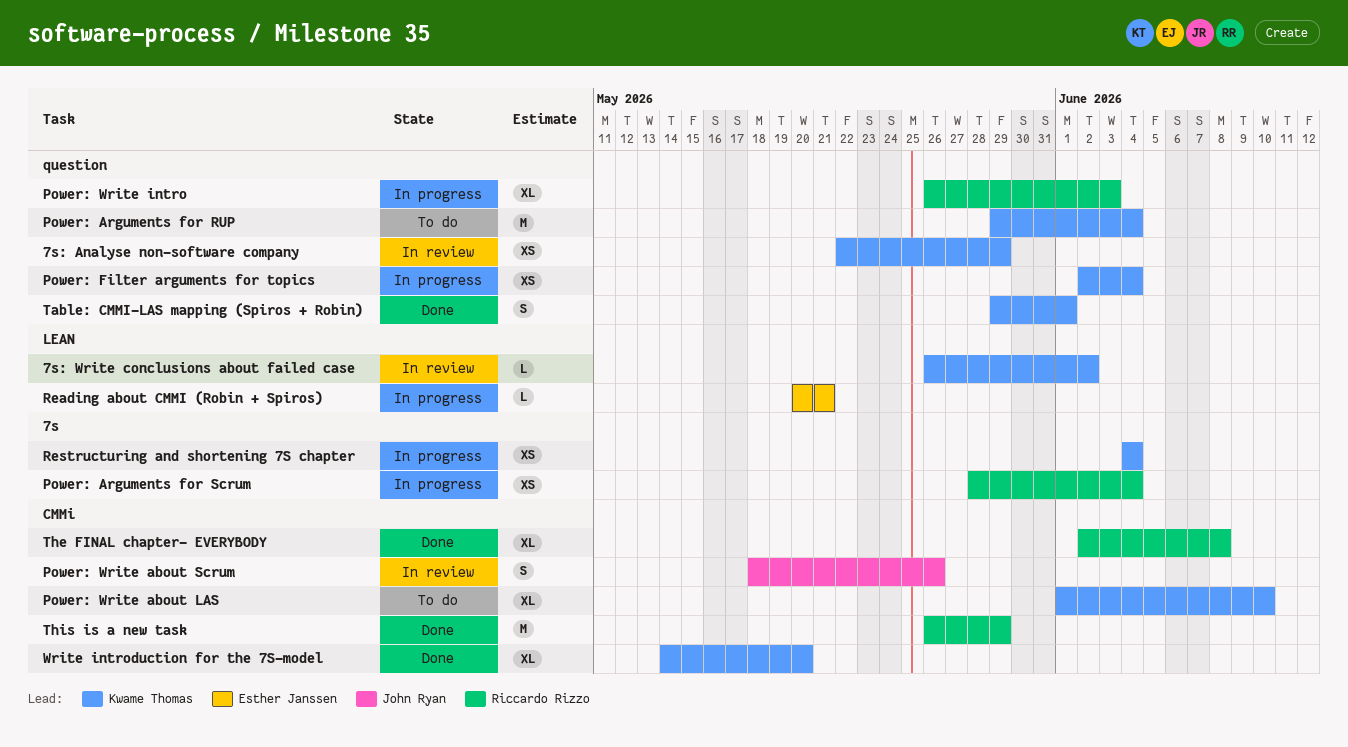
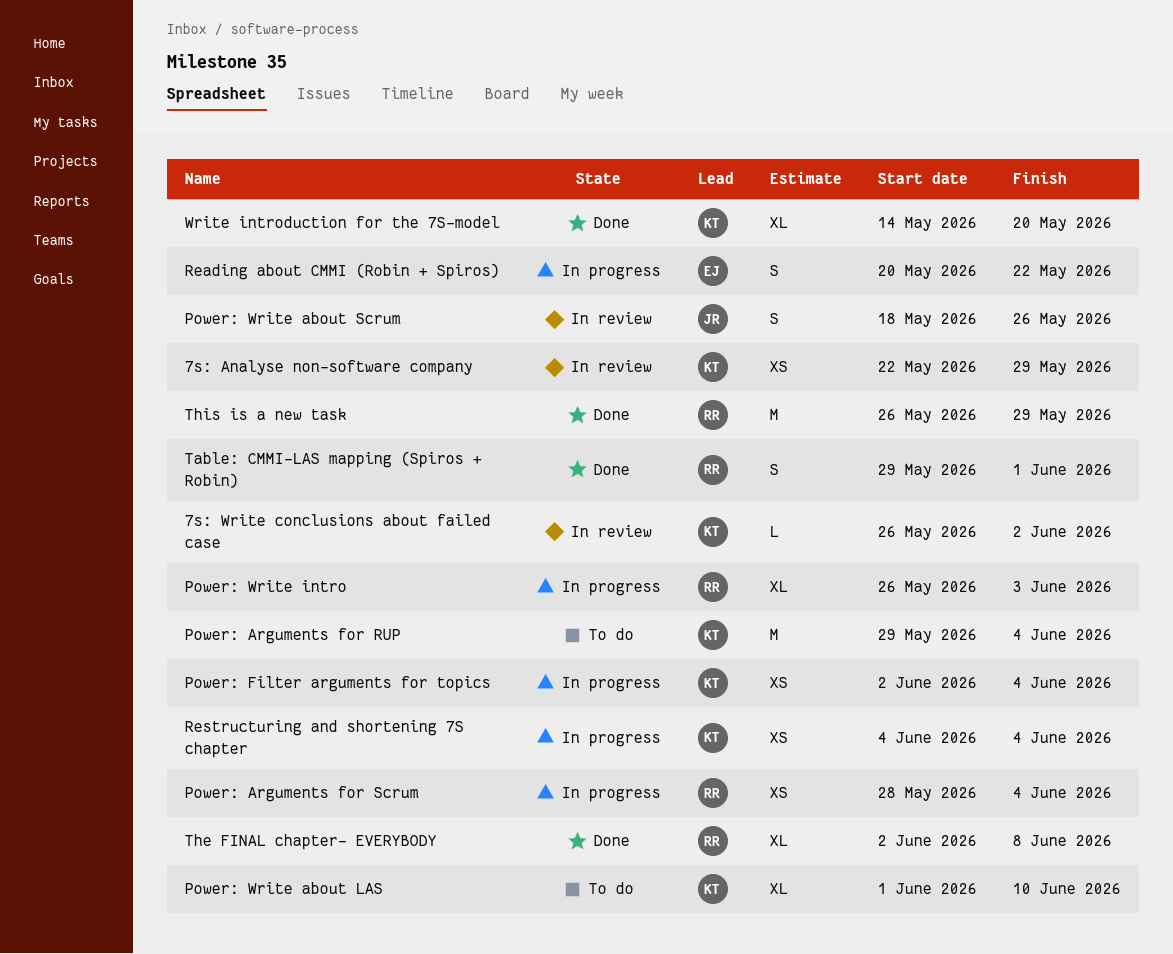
Reading about CMMI (Robin + Spiros), estimate: L -> S
Reading about CMMI (Robin + Spiros), due: May 21 -> May 22
Table: CMMI-LAS mapping (Spiros + Robin), owner: Kwame Thomas -> Riccardo Rizzo

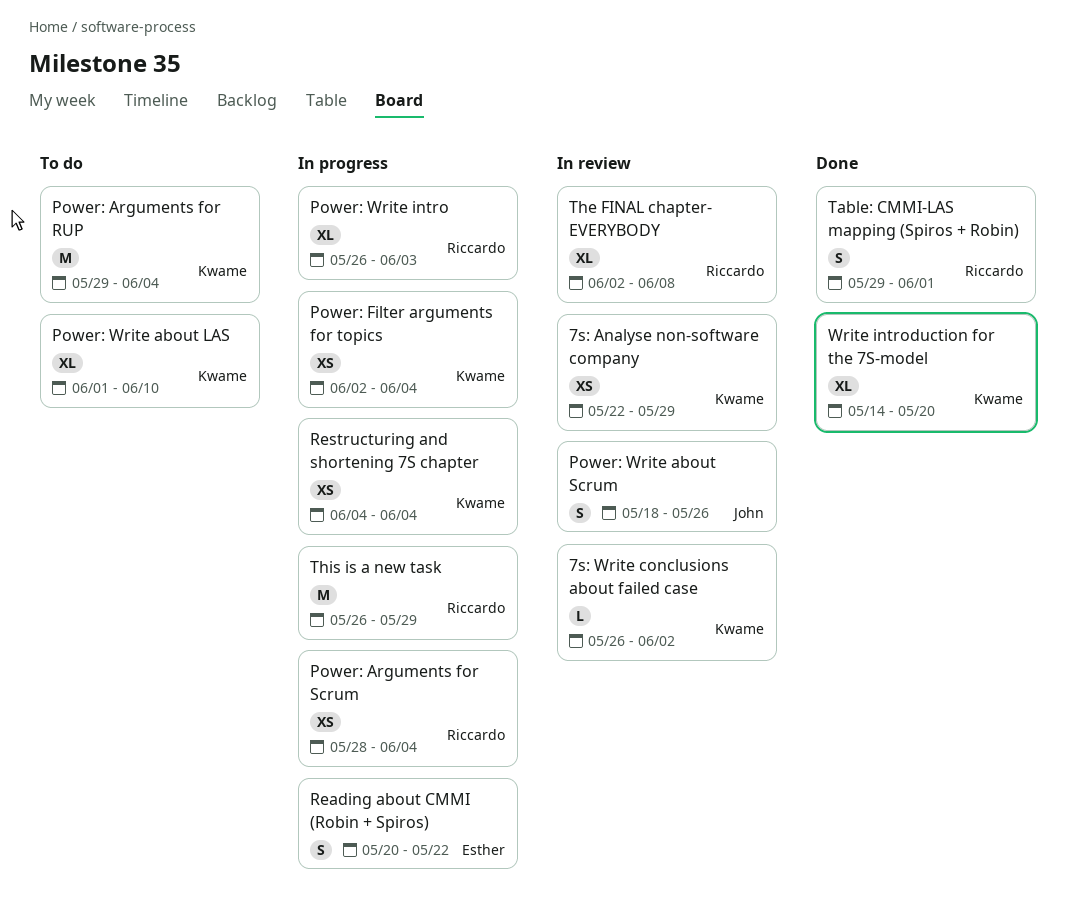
The FINAL chapter- EVERYBODY, status: Done -> In review
This is a new task, status: Done -> In progress

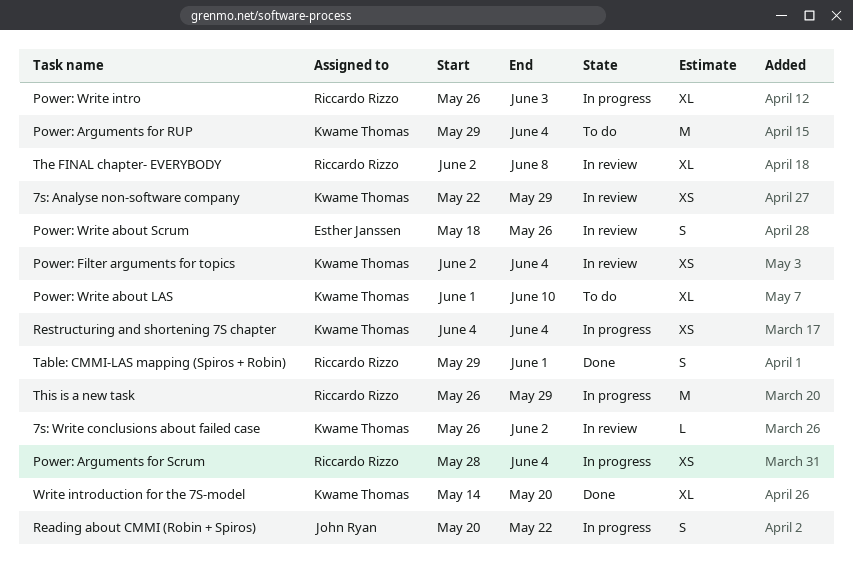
Power: Filter arguments for topics, status: In progress -> In review
Power: Write about Scrum, owner: John Ryan -> Esther Janssen
Reading about CMMI (Robin + Spiros), owner: Esther Janssen -> John Ryan

